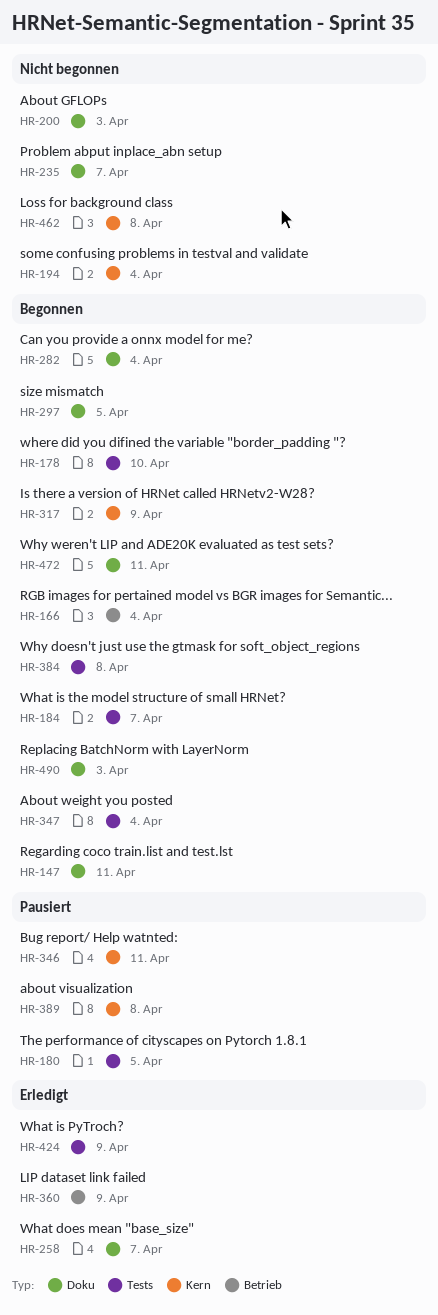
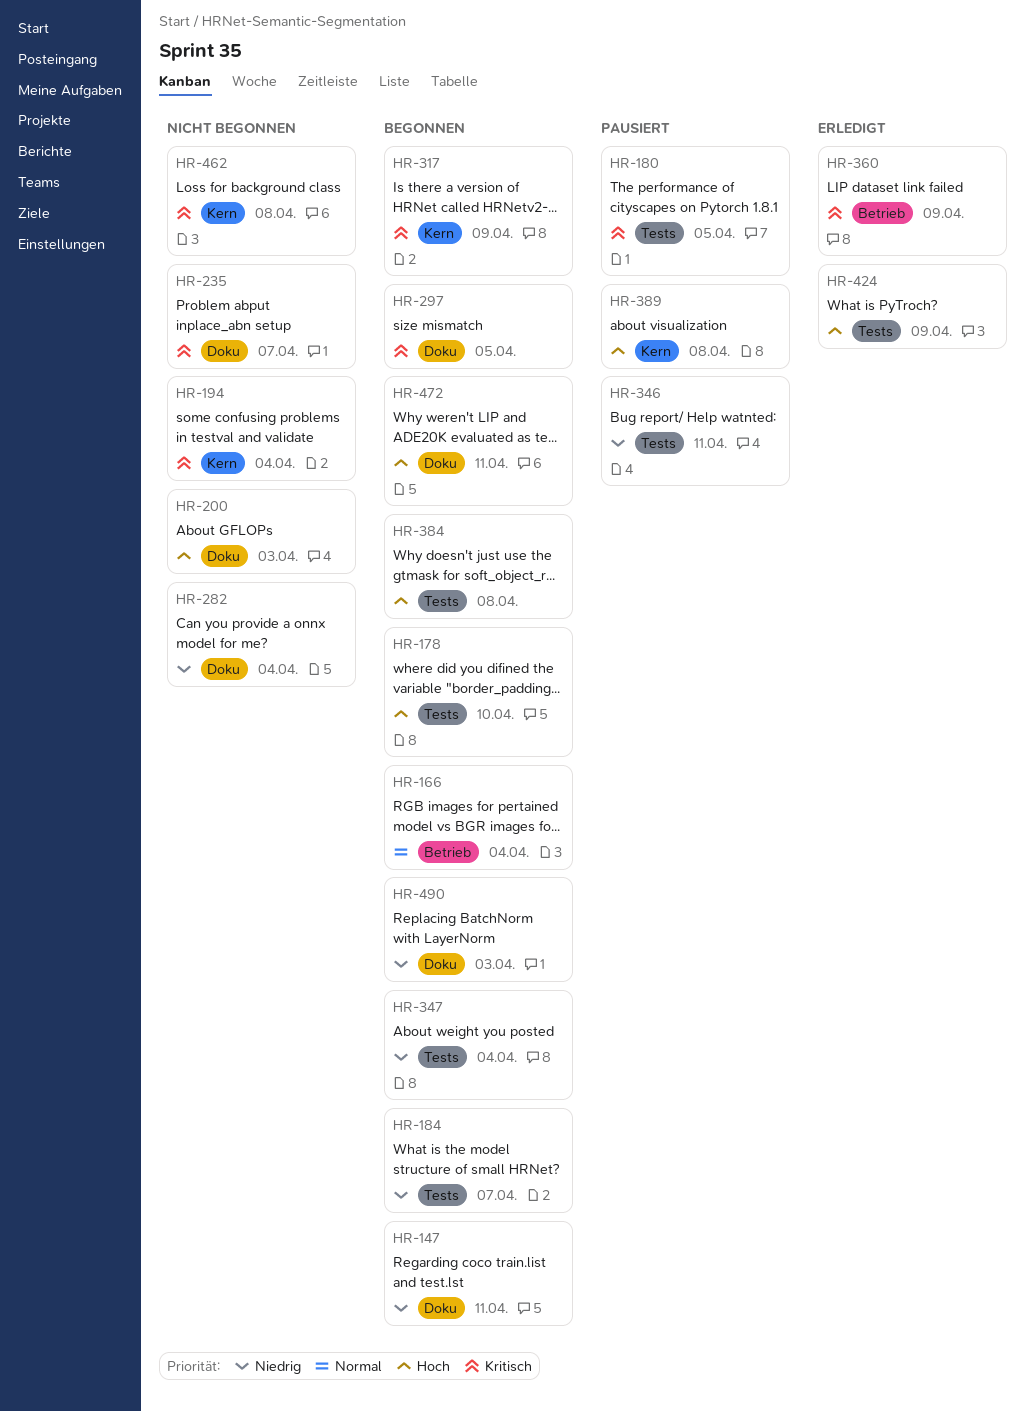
HR-258: present -> none
HR-282, status: Begonnen -> Nicht begonnen
HR-346, label: Kern -> Tests

